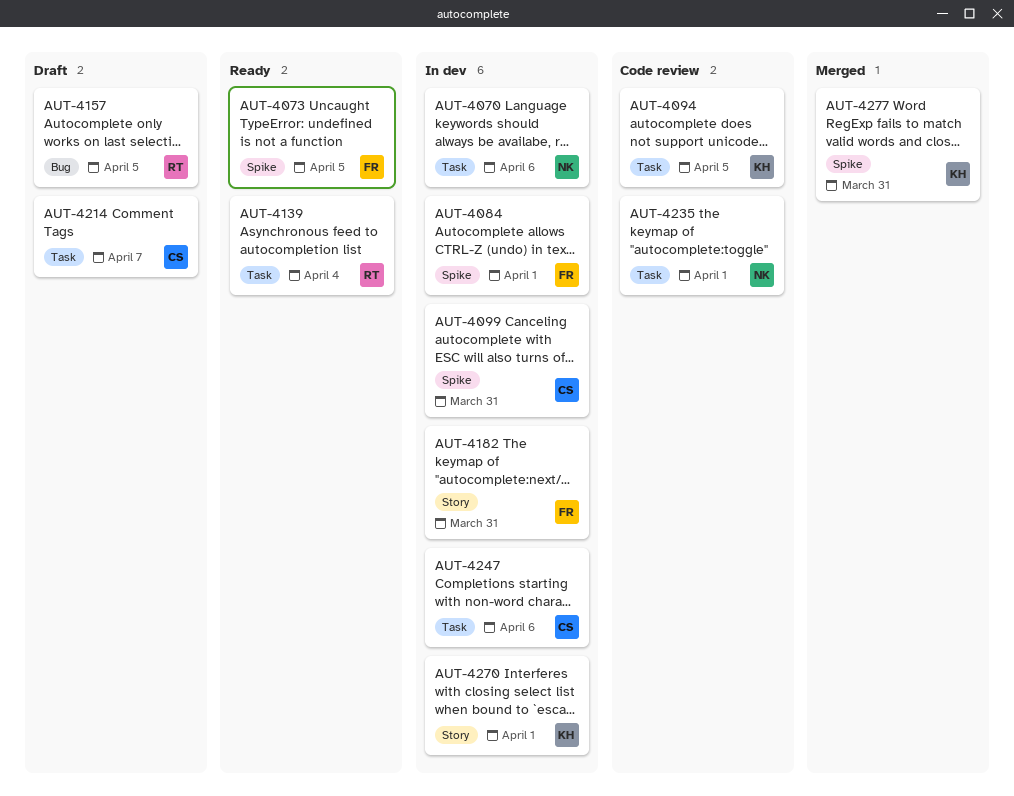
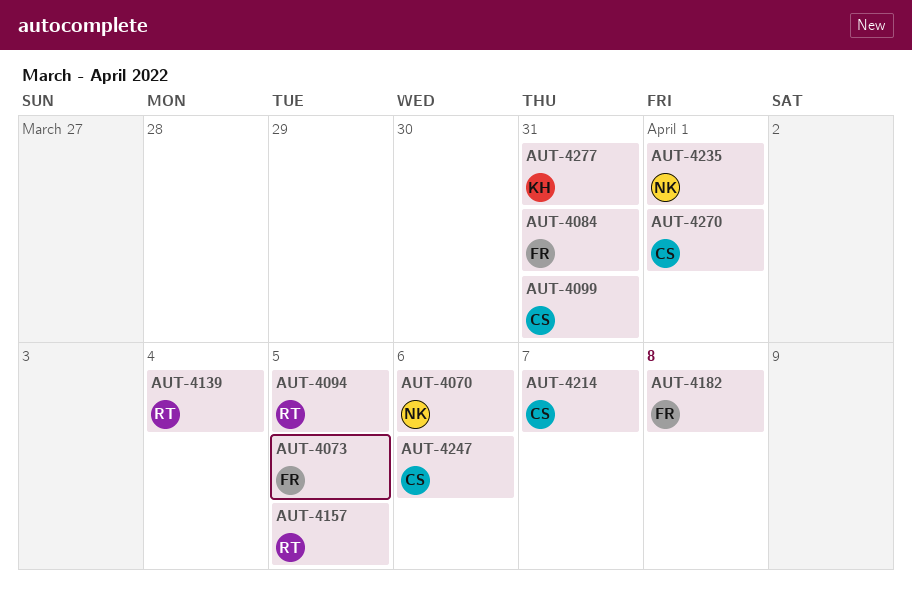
AUT-4084, due: Apr 1 -> Mar 31
AUT-4094, owner: KH -> RT
AUT-4182, due: Mar 31 -> Apr 8
AUT-4270, owner: KH -> CS

